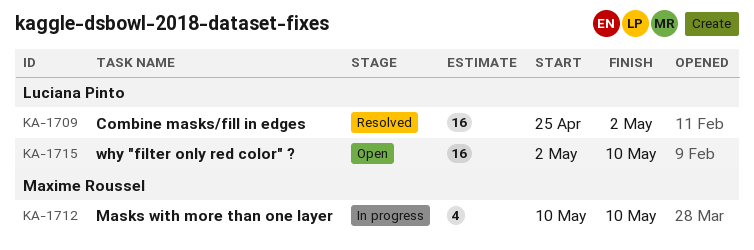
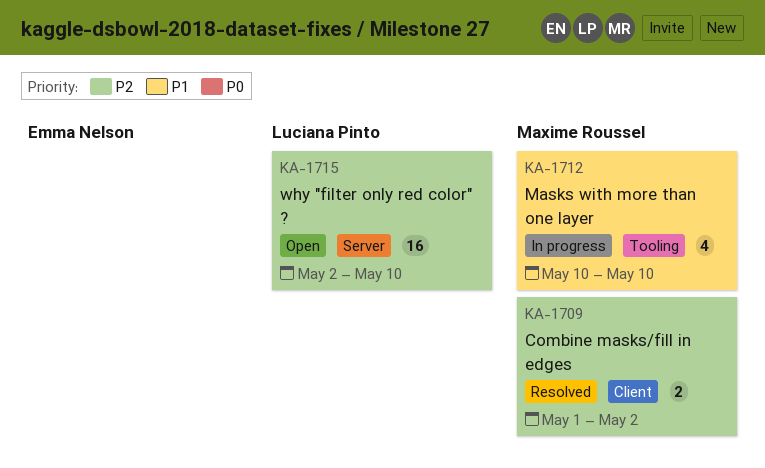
KA-1709, owner: Luciana Pinto -> Maxime Roussel
KA-1709, estimate: 16 -> 2
KA-1709, start: Apr 25 -> May 1

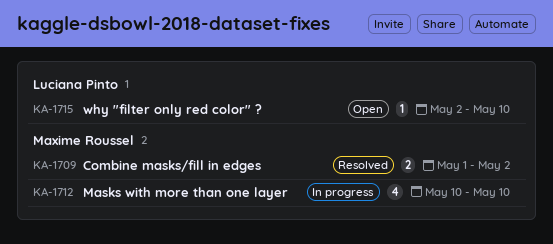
KA-1715, estimate: 16 -> 1

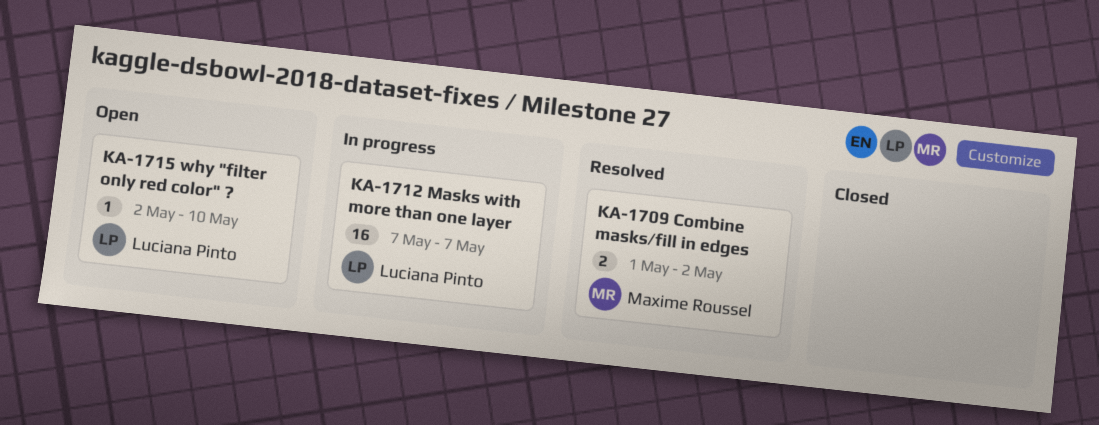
KA-1712, owner: Maxime Roussel -> Luciana Pinto
KA-1712, estimate: 4 -> 16
KA-1712, start: May 10 -> May 7
KA-1712, due: May 10 -> May 7

